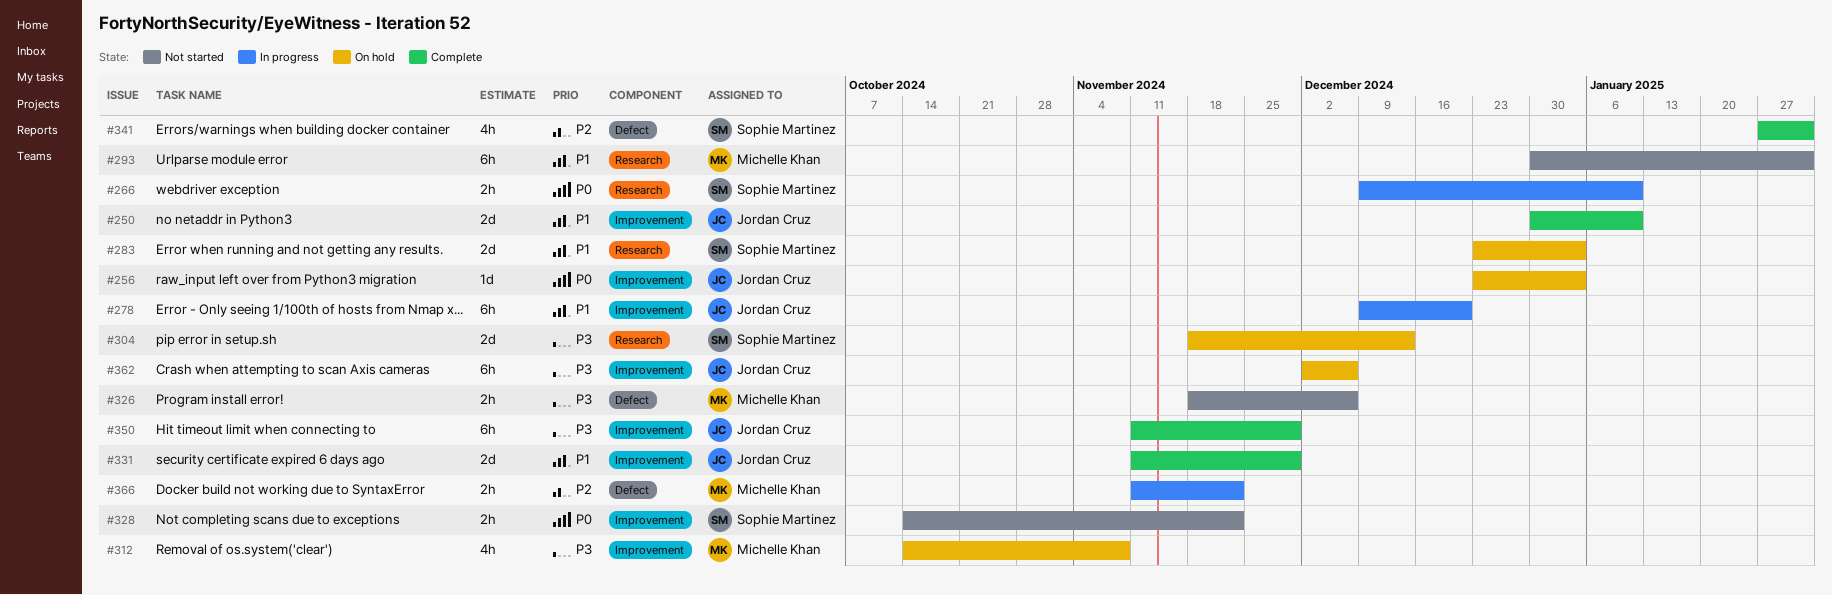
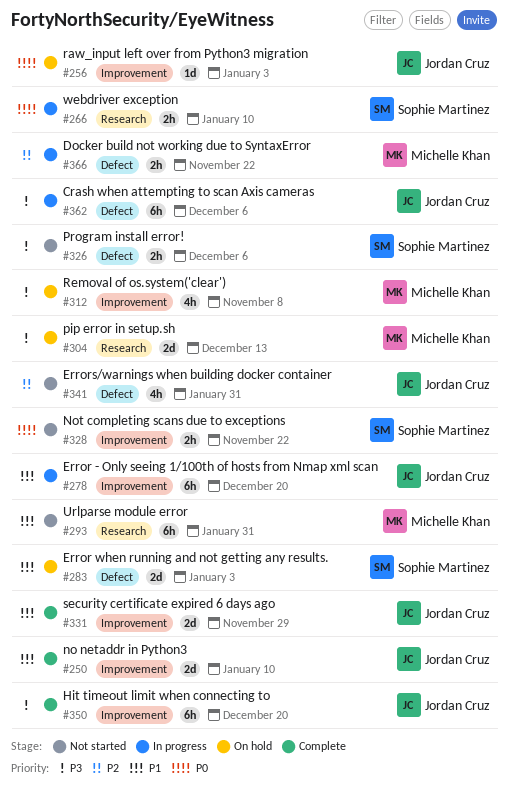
#283, label: Research -> Defect
#304, owner: Sophie Martinez -> Michelle Khan
#326, owner: Michelle Khan -> Sophie Martinez
#341, status: Complete -> Not started
#341, owner: Sophie Martinez -> Jordan Cruz
#350, due: Nov 29 -> Dec 20
#362, status: On hold -> In progress
#362, label: Improvement -> Defect

